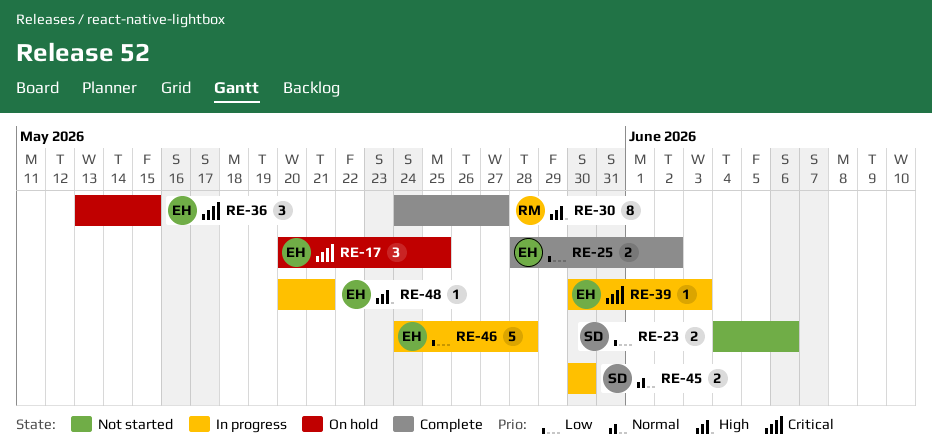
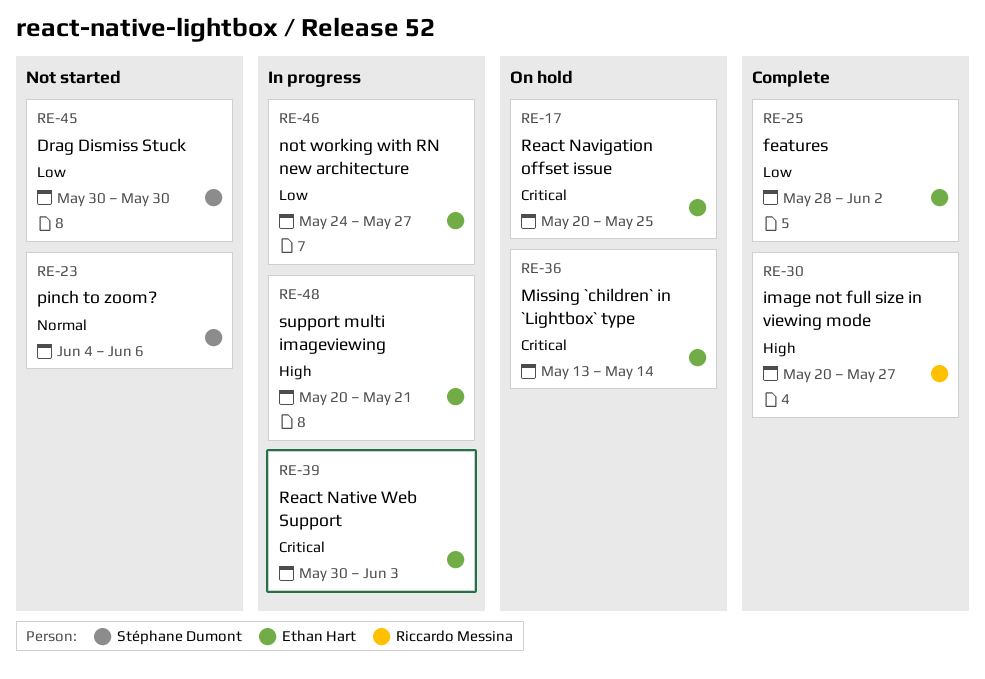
RE-23, priority: Low -> Normal
RE-30, start: May 24 -> May 20
RE-36, due: May 15 -> May 14
RE-45, status: In progress -> Not started
RE-45, priority: Normal -> Low
RE-46, due: May 28 -> May 27

